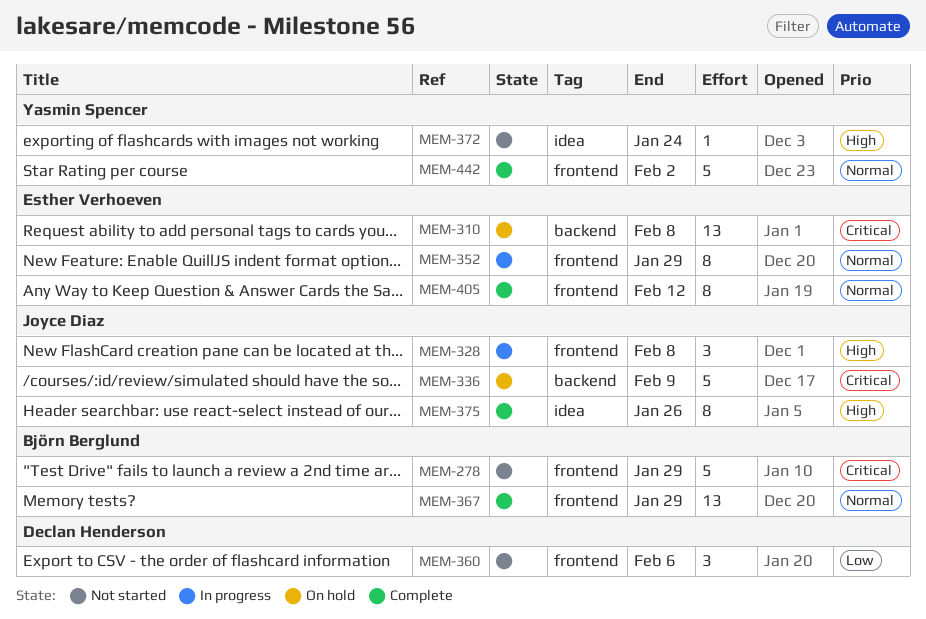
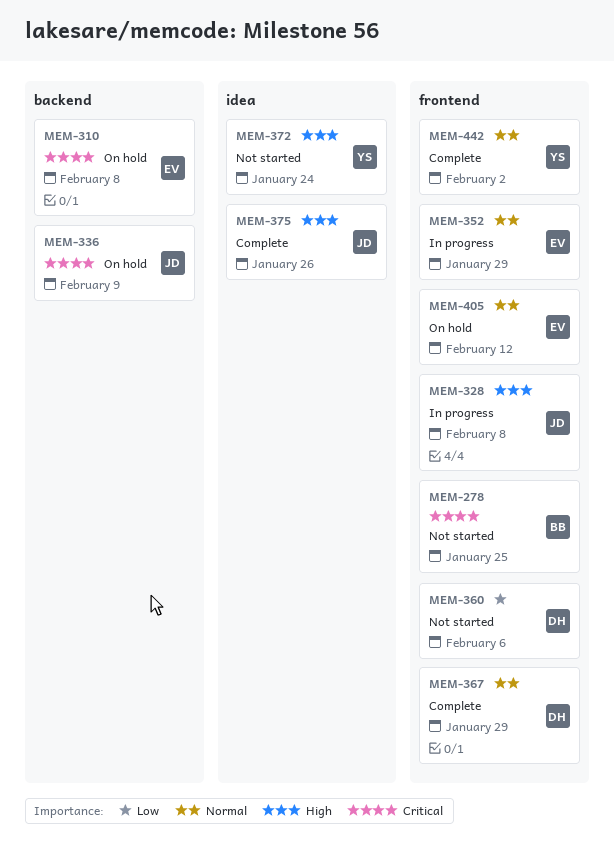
MEM-278, due: Jan 29 -> Jan 25
MEM-367, owner: Björn Berglund -> Declan Henderson
MEM-405, status: Complete -> On hold

